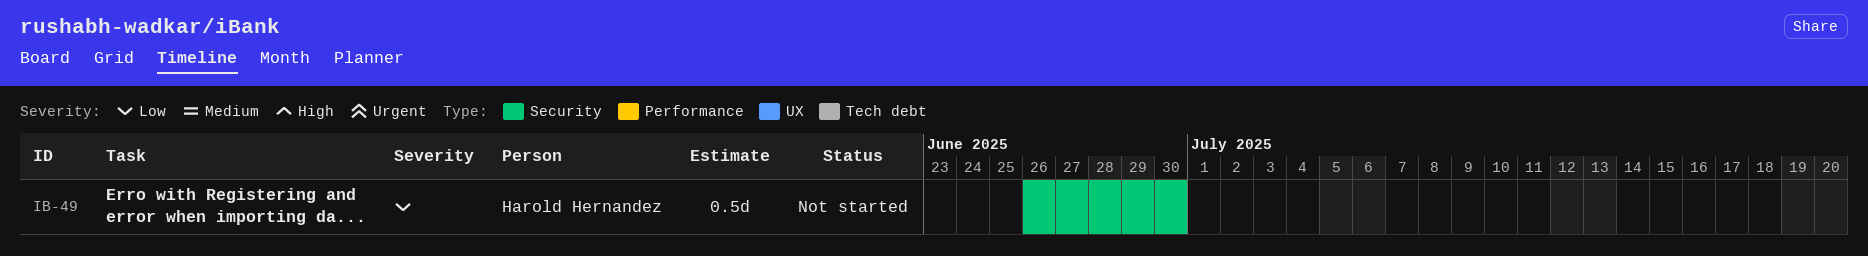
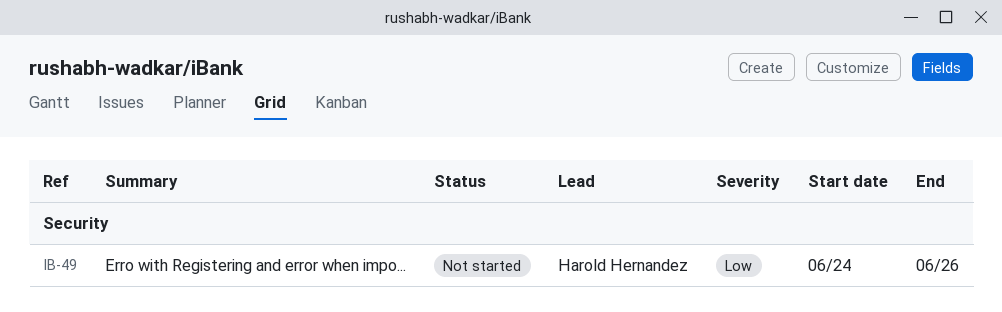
IB-49, start: Jun 26 -> Jun 24
IB-49, due: Jun 30 -> Jun 26

